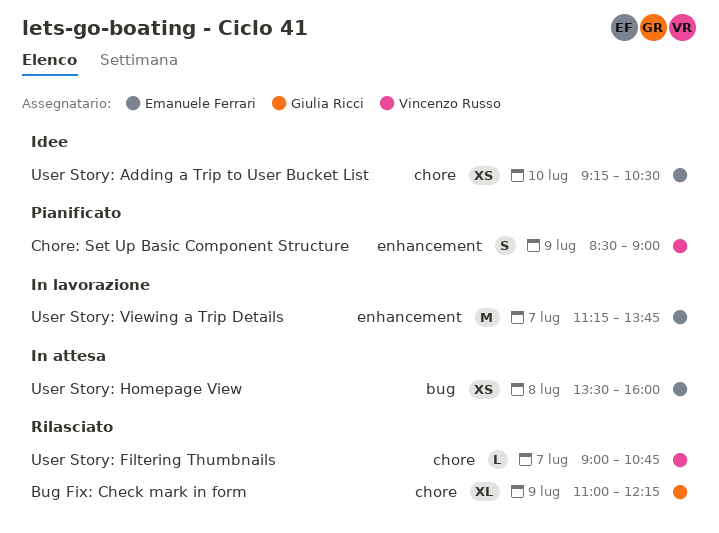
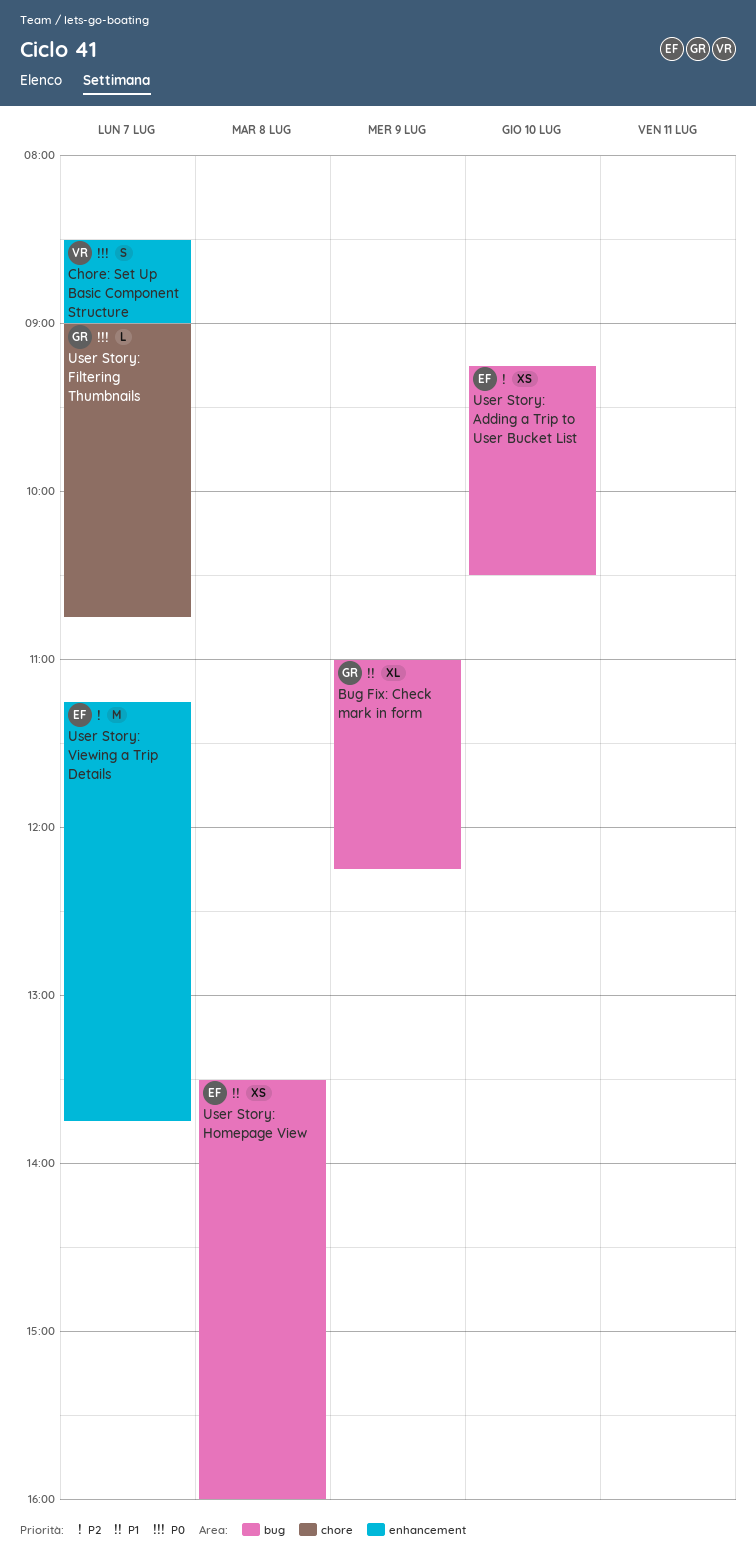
Bug Fix: Check mark in form, label: chore -> bug
Chore: Set Up Basic Component Structure, day: Jul 9 -> Jul 7
User Story: Adding a Trip to User Bucket List, label: chore -> bug
User Story: Filtering Thumbnails, owner: Vincenzo Russo -> Giulia Ricci

